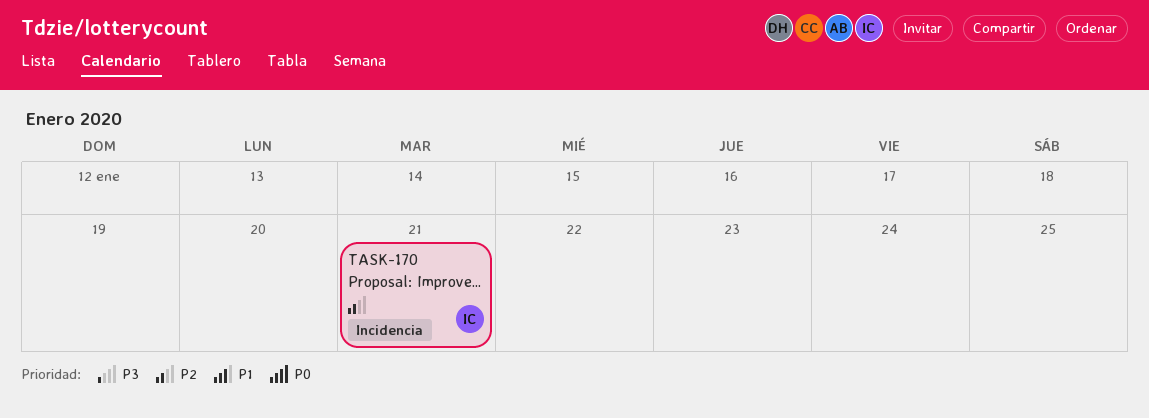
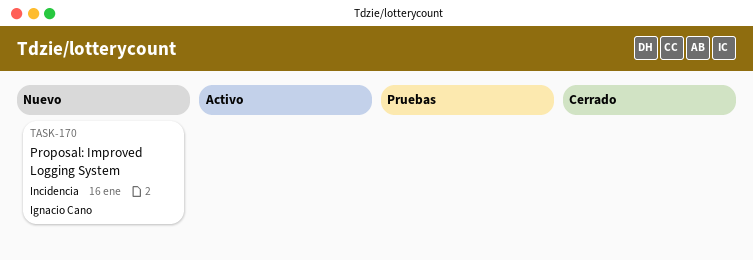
TASK-170, due: Jan 21 -> Jan 16

